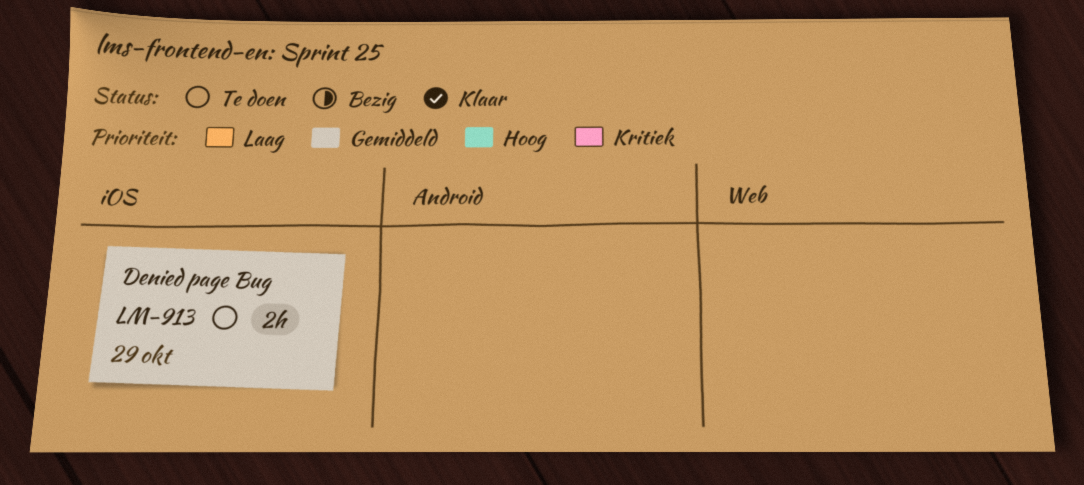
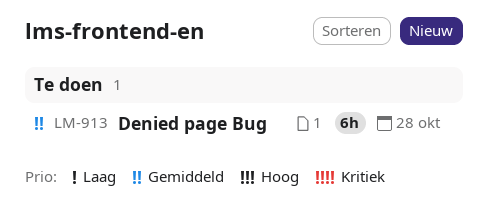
LM-913, estimate: 2h -> 6h
LM-913, due: Oct 29 -> Oct 28

